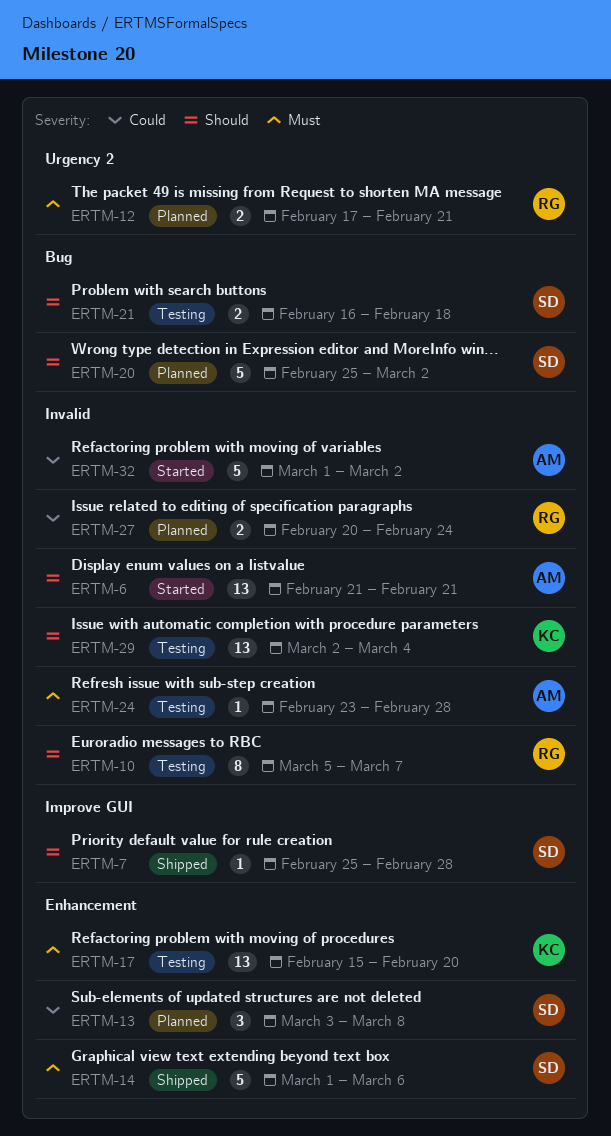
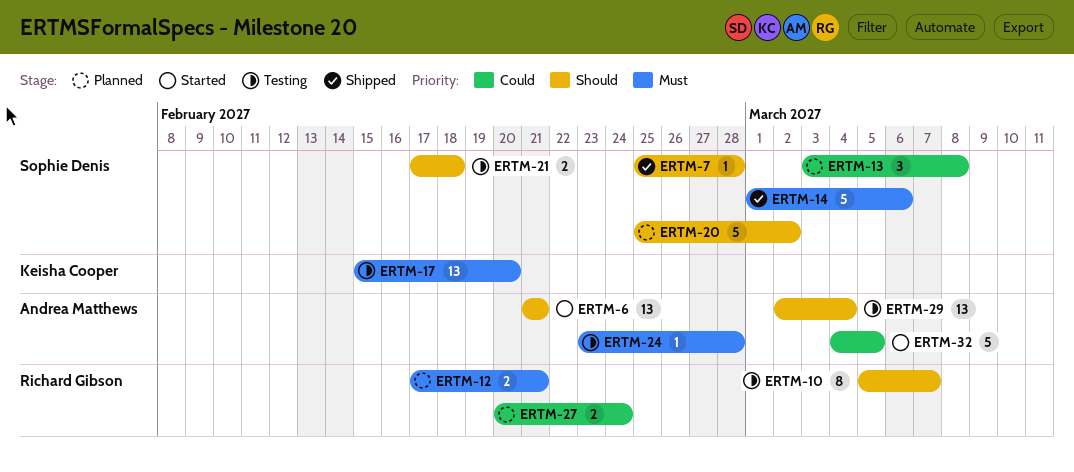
ERTM-21, start: Feb 16 -> Feb 17
ERTM-29, owner: Keisha Cooper -> Andrea Matthews
ERTM-32, start: Mar 1 -> Mar 4
ERTM-32, due: Mar 2 -> Mar 5

